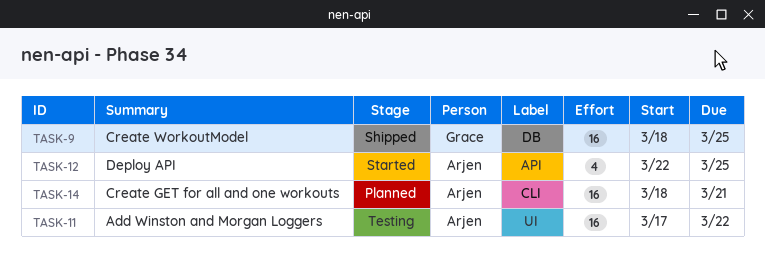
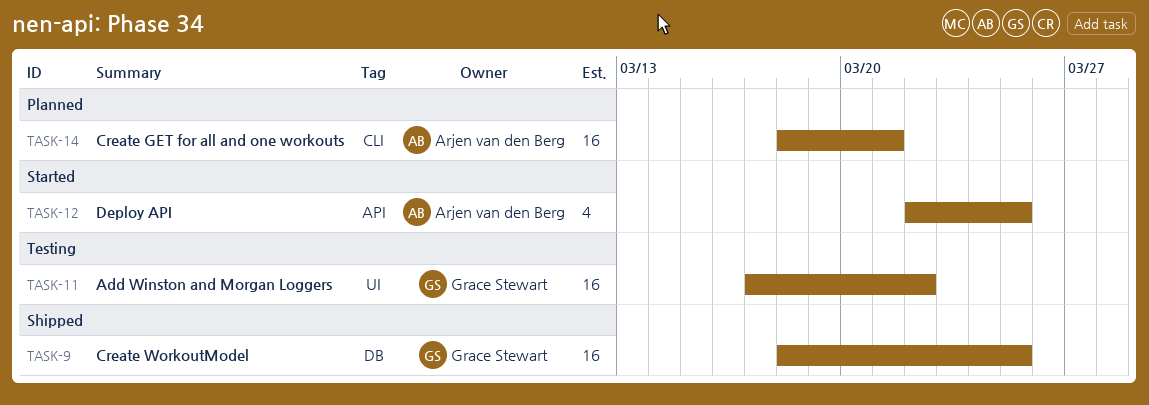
TASK-11, owner: Arjen van den Berg -> Grace Stewart

